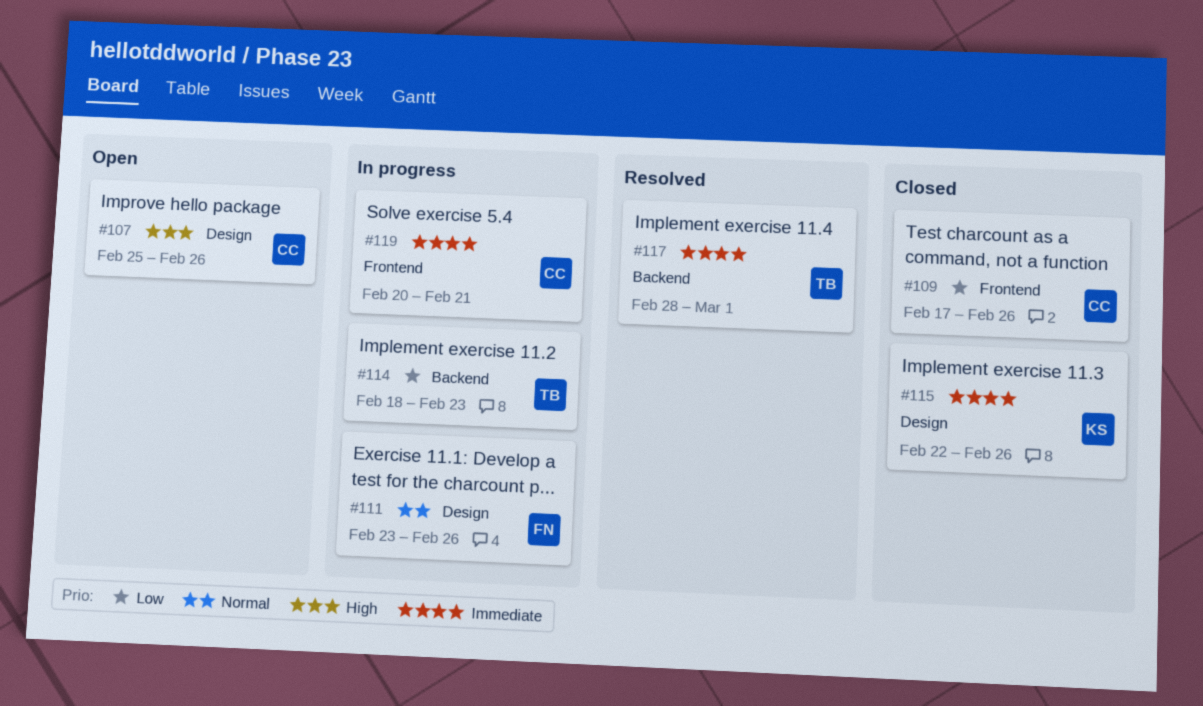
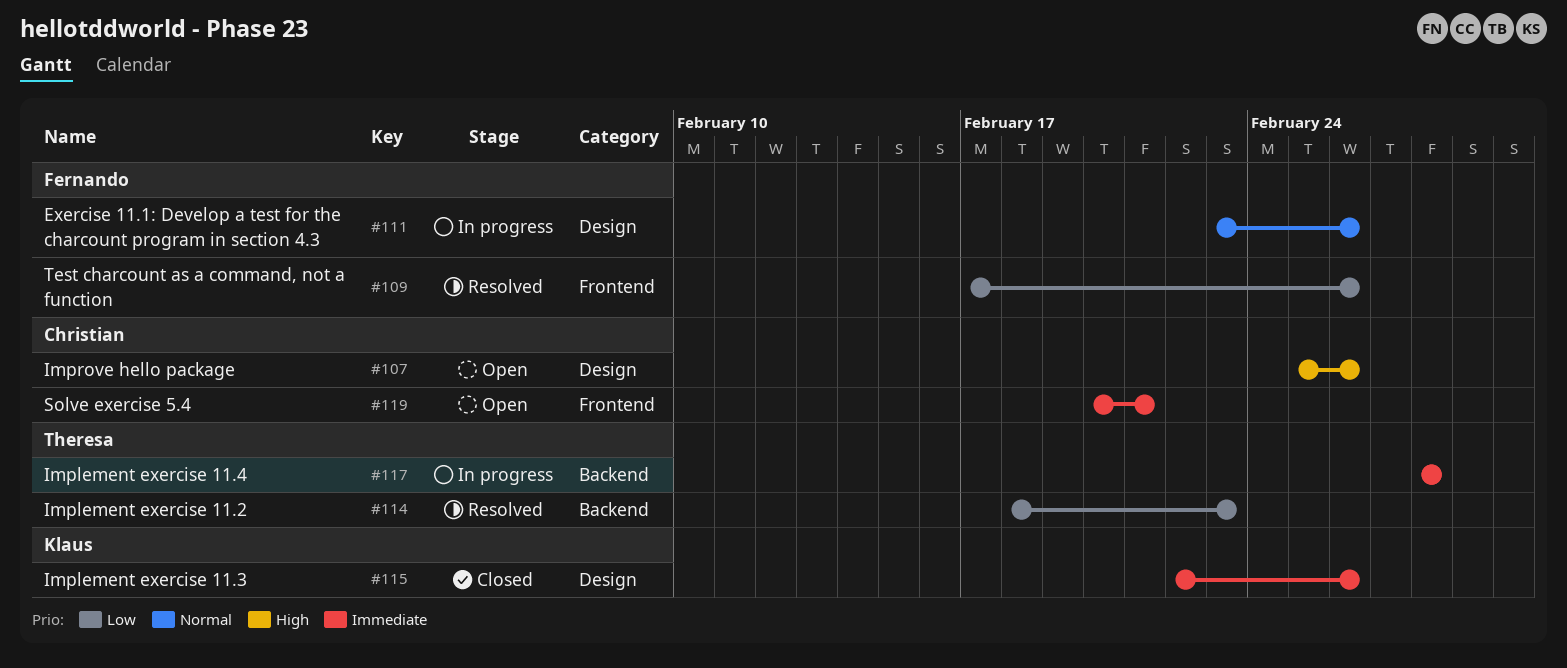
#109, status: Closed -> Resolved
#109, owner: Christian -> Fernando
#114, status: In progress -> Resolved
#117, status: Resolved -> In progress
#117, due: Mar 1 -> Feb 28
#119, status: In progress -> Open

